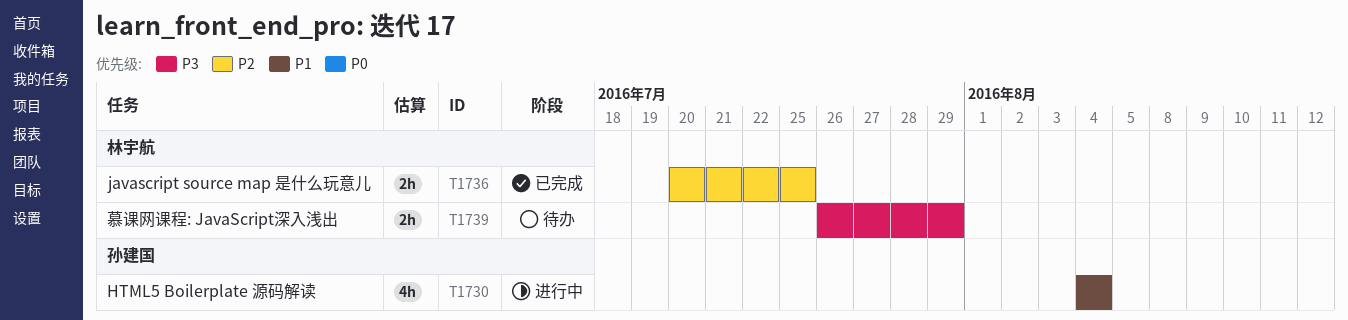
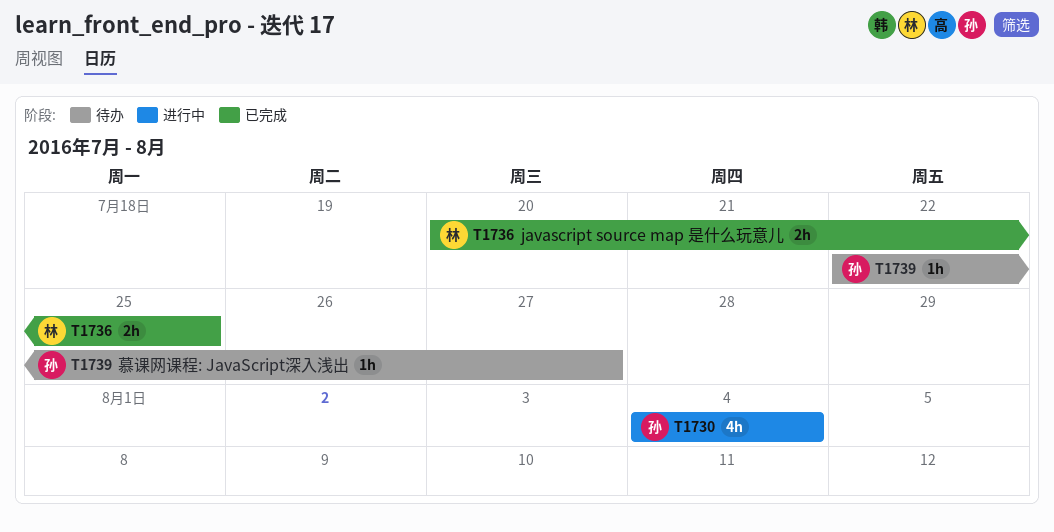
T1739, owner: 林宇航 -> 孙建国
T1739, estimate: 2h -> 1h
T1739, start: Jul 26 -> Jul 22
T1739, due: Jul 29 -> Jul 27

